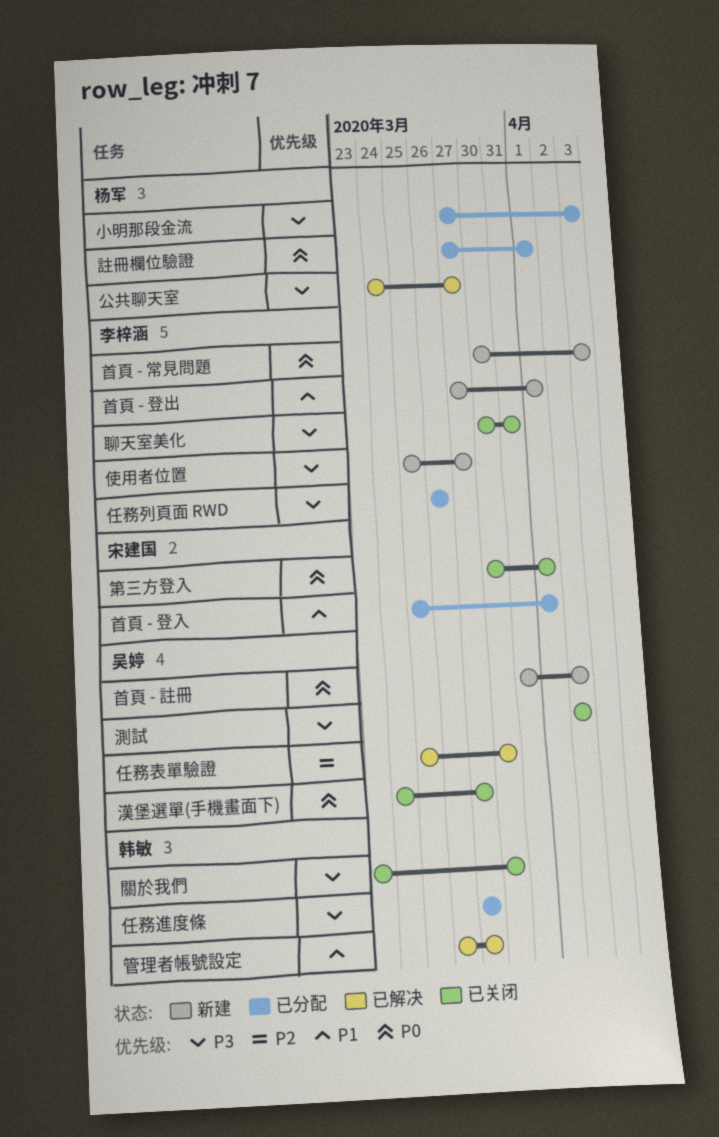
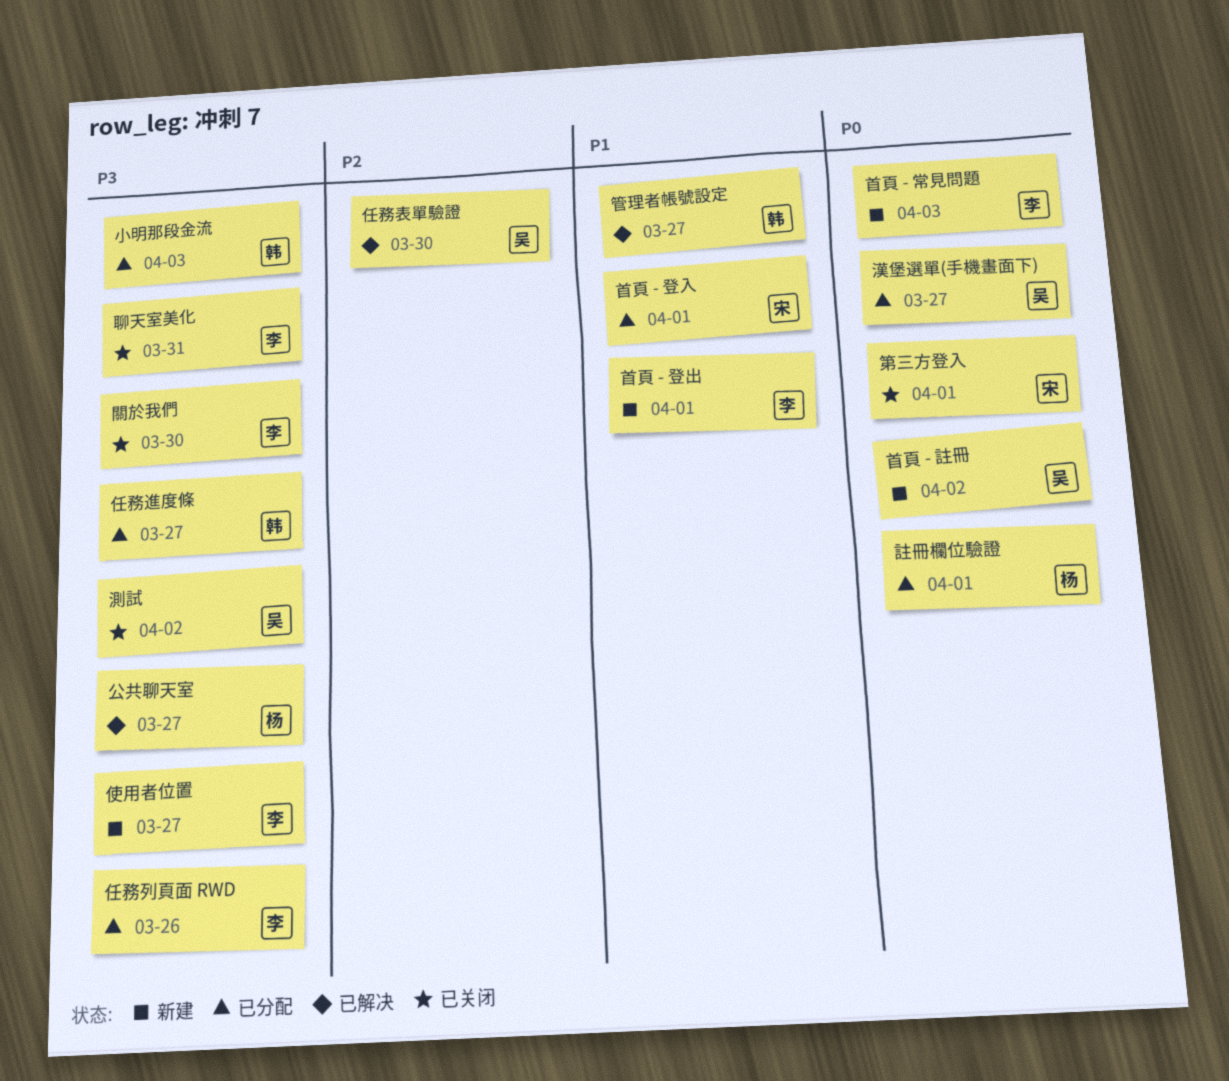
小明那段金流, owner: 杨军 -> 韩敏
漢堡選單(手機畫面下), status: 已关闭 -> 已分配
關於我們, owner: 韩敏 -> 李梓涵

